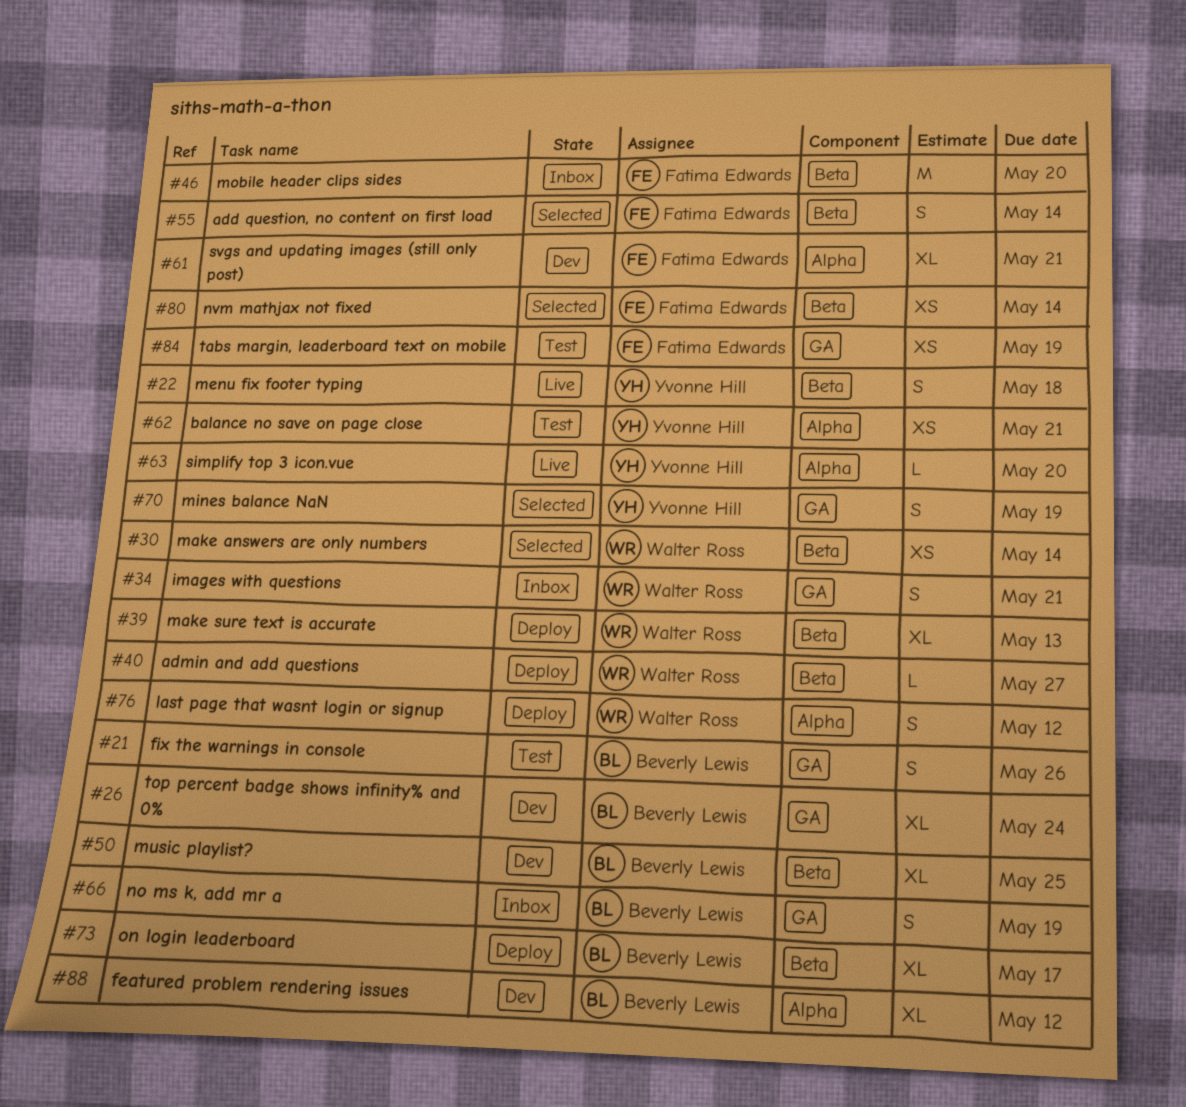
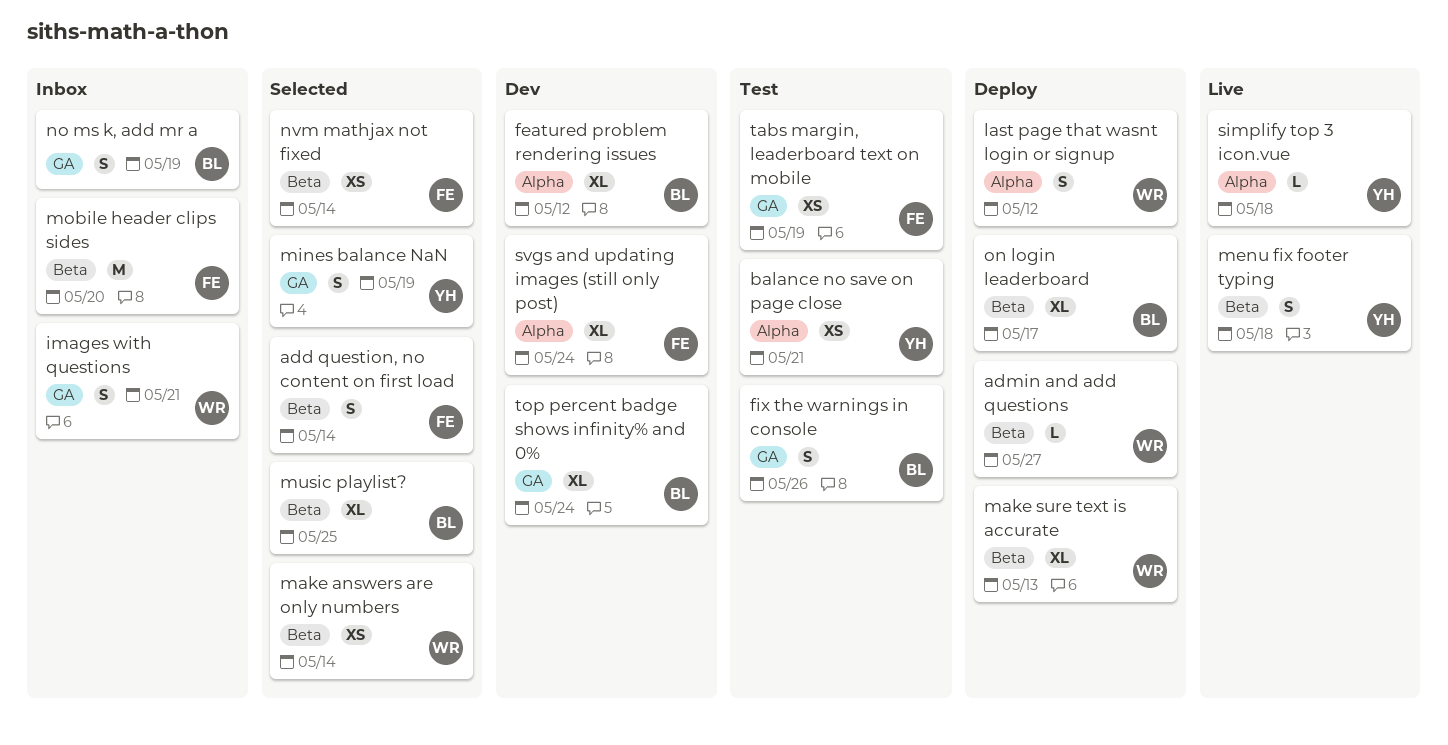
music playlist?, status: Dev -> Selected
simplify top 3 icon.vue, due: May 20 -> May 18
svgs and updating images (still only post), due: May 21 -> May 24

